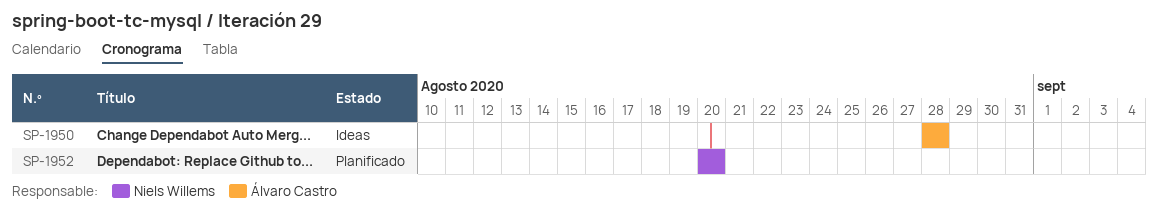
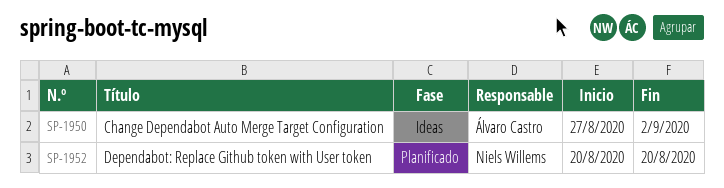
SP-1950, start: Aug 28 -> Aug 27
SP-1950, due: Aug 28 -> Sep 2

